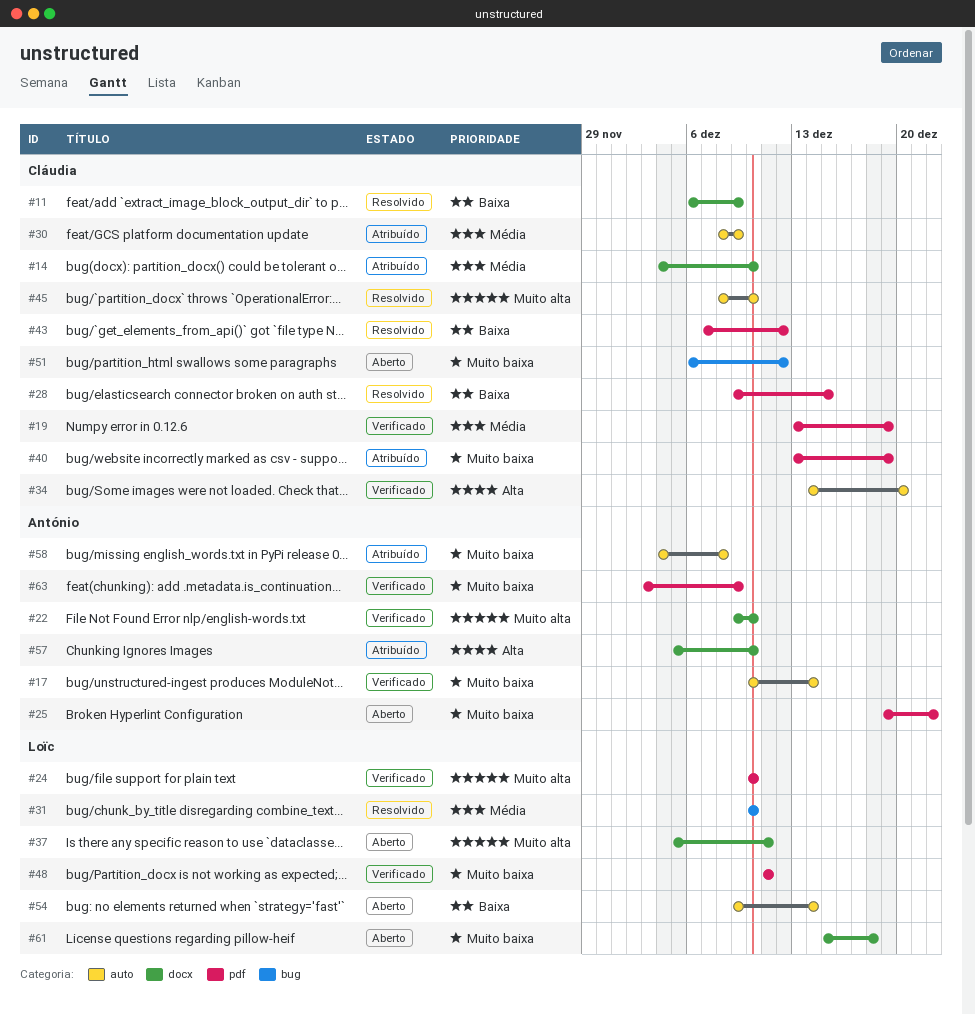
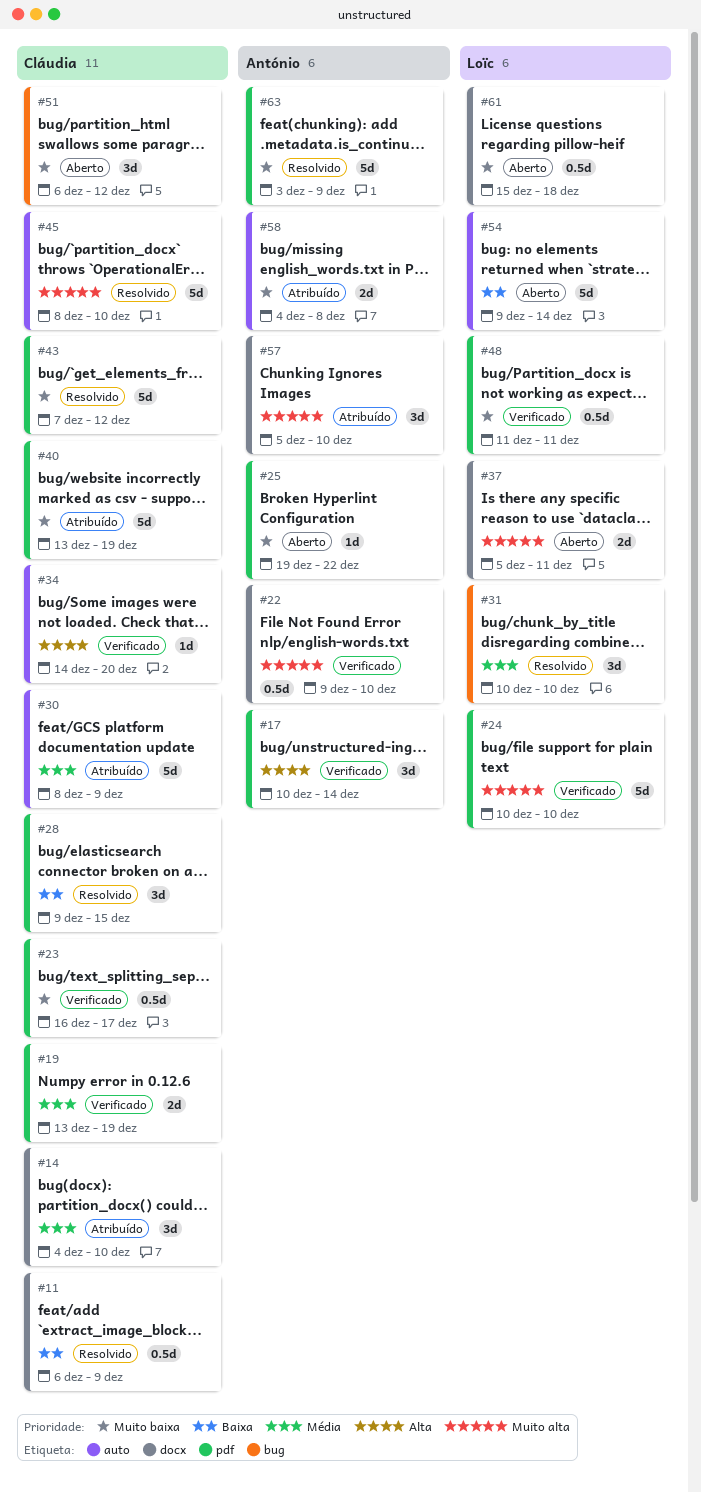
#17, priority: Muito baixa -> Alta
#17, label: auto -> pdf
#23: none -> present
#43, priority: Baixa -> Muito baixa
#57, priority: Alta -> Muito alta
#63, status: Verificado -> Resolvido

